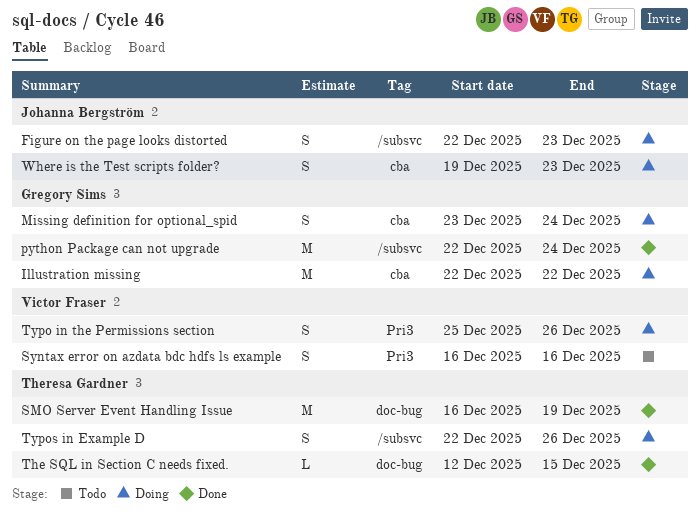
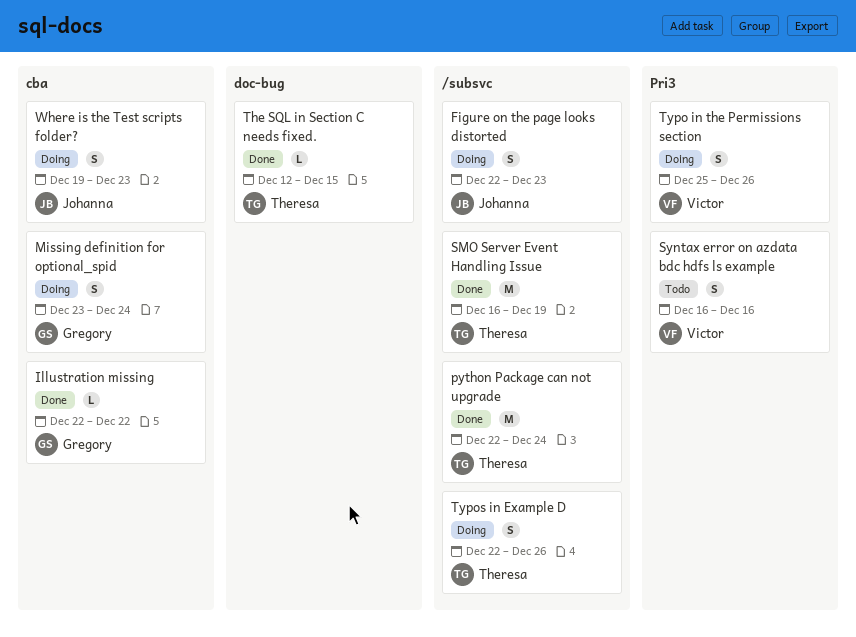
Illustration missing, status: Doing -> Done
Illustration missing, estimate: M -> L
python Package can not upgrade, owner: Gregory Sims -> Theresa Gardner
SMO Server Event Handling Issue, label: doc-bug -> /subsvc

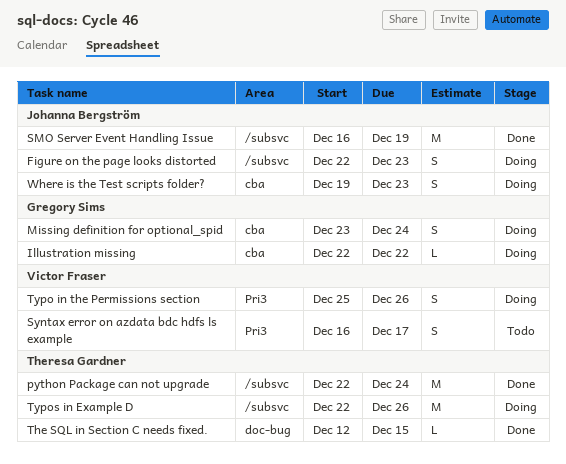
Illustration missing, status: Done -> Doing
SMO Server Event Handling Issue, owner: Theresa Gardner -> Johanna Bergström
Syntax error on azdata bdc hdfs ls example, due: Dec 16 -> Dec 17
Typos in Example D, estimate: S -> M

